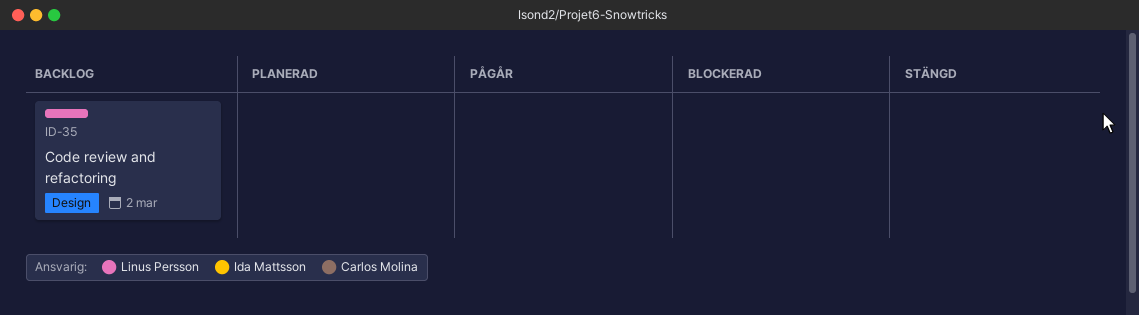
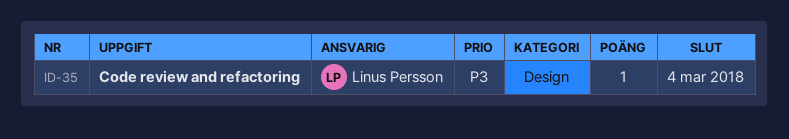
ID-35, due: Mar 2 -> Mar 4

